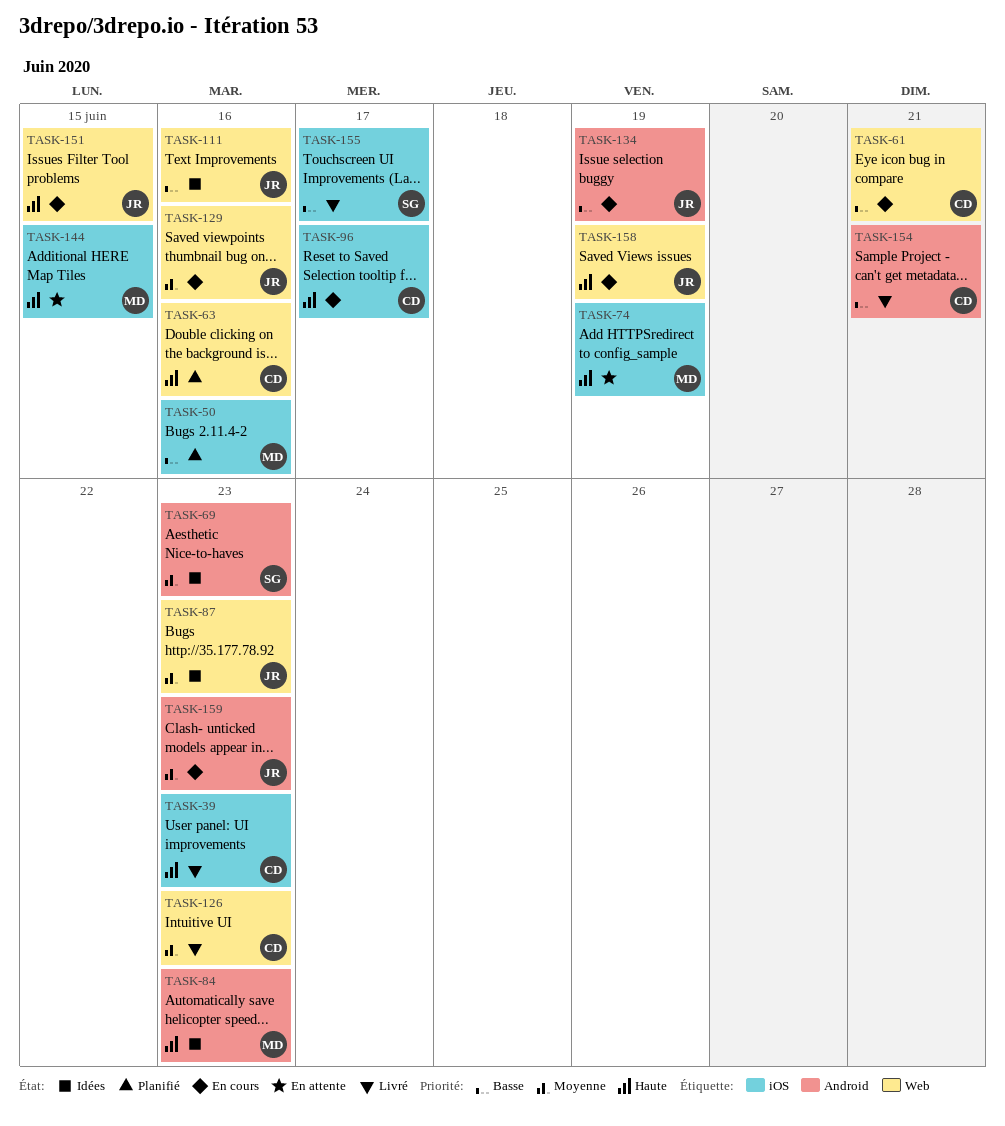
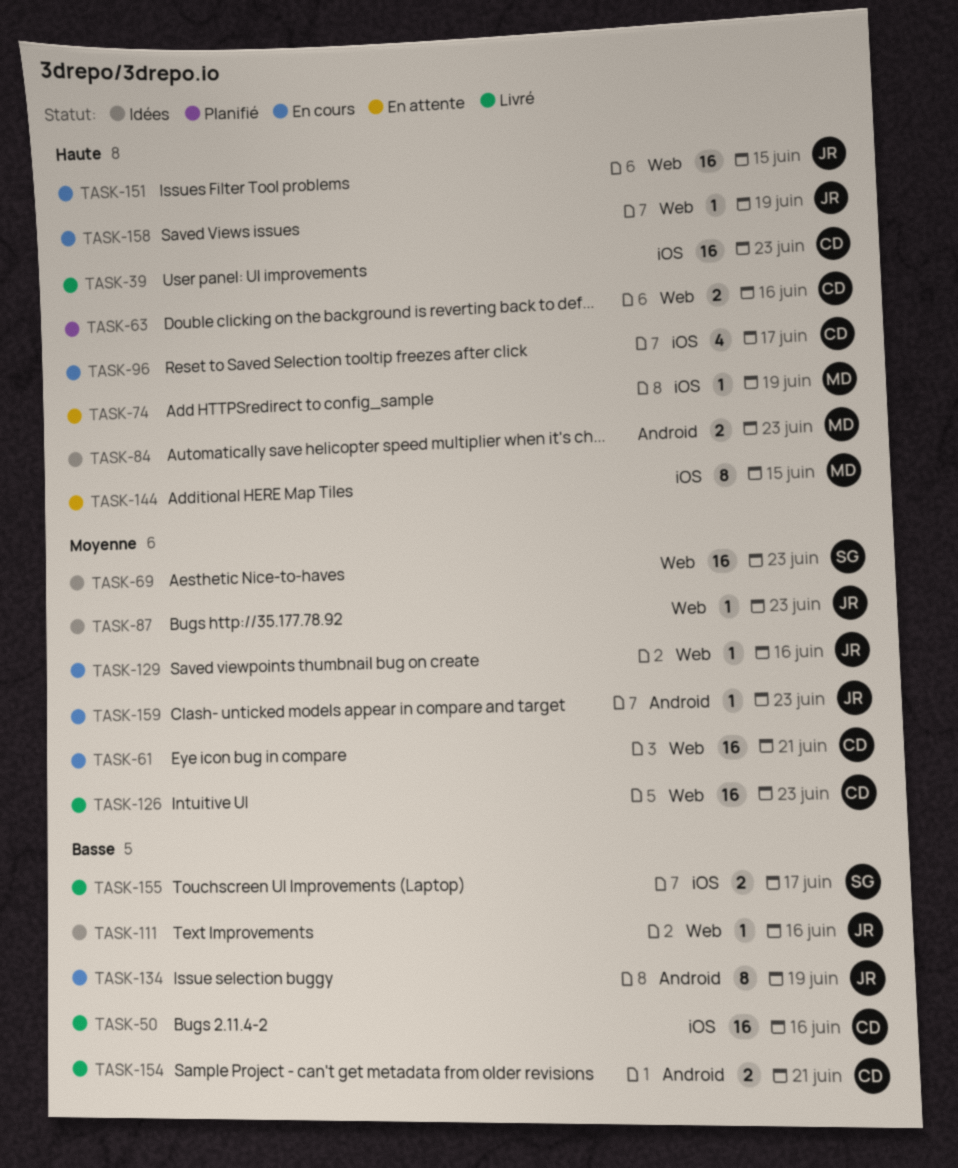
TASK-50, status: Planifié -> Livré
TASK-50, owner: MD -> CD
TASK-61, priority: Basse -> Moyenne
TASK-69, label: Android -> Web

